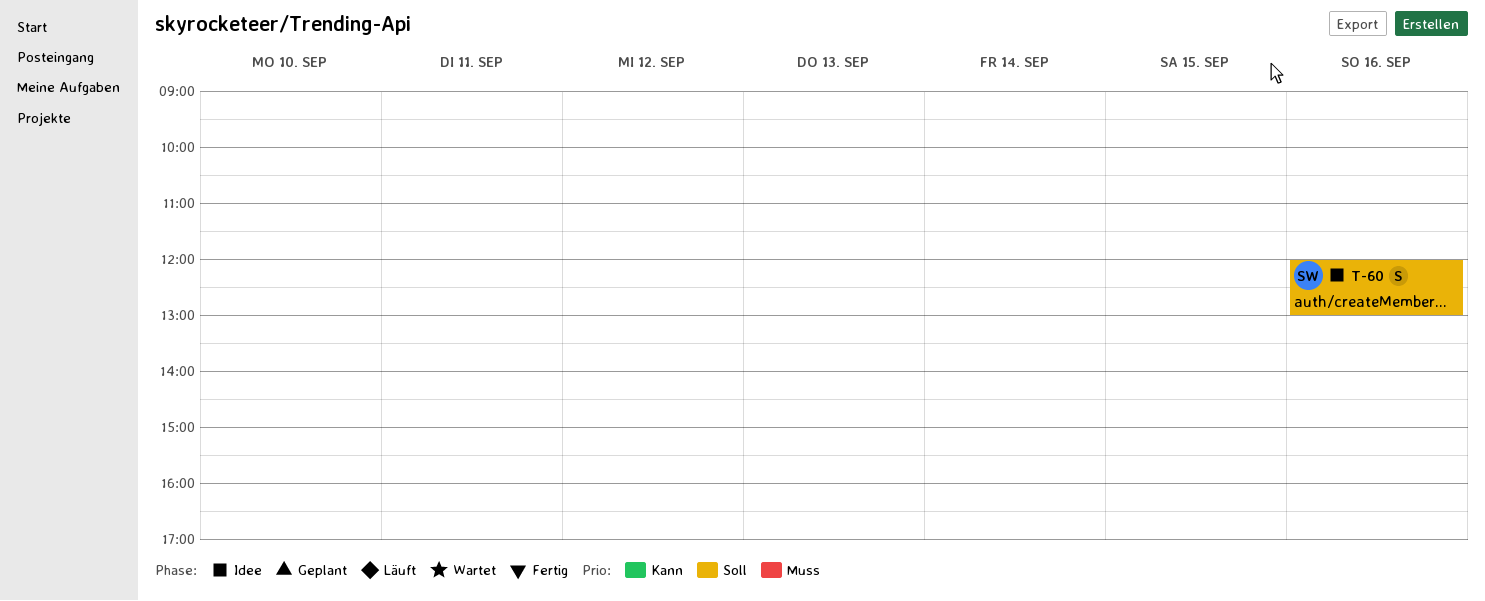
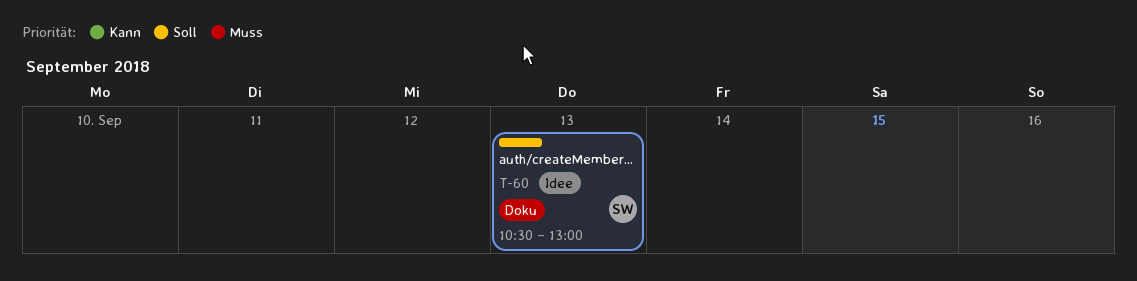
T-60, day: Sep 16 -> Sep 13
T-60, begins: 12:00 -> 10:30

